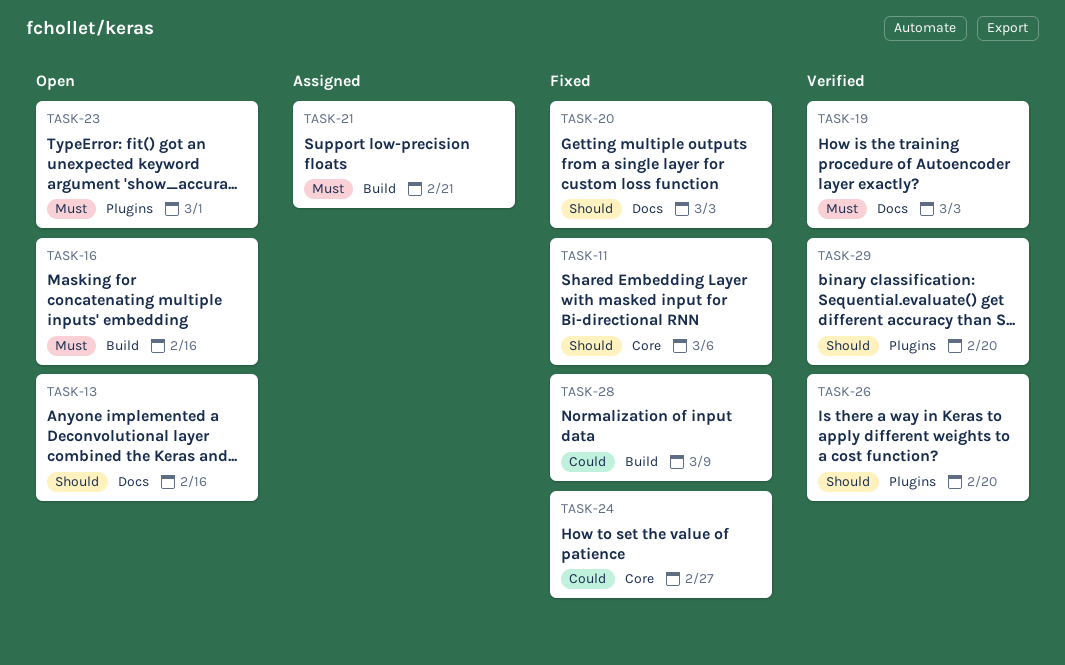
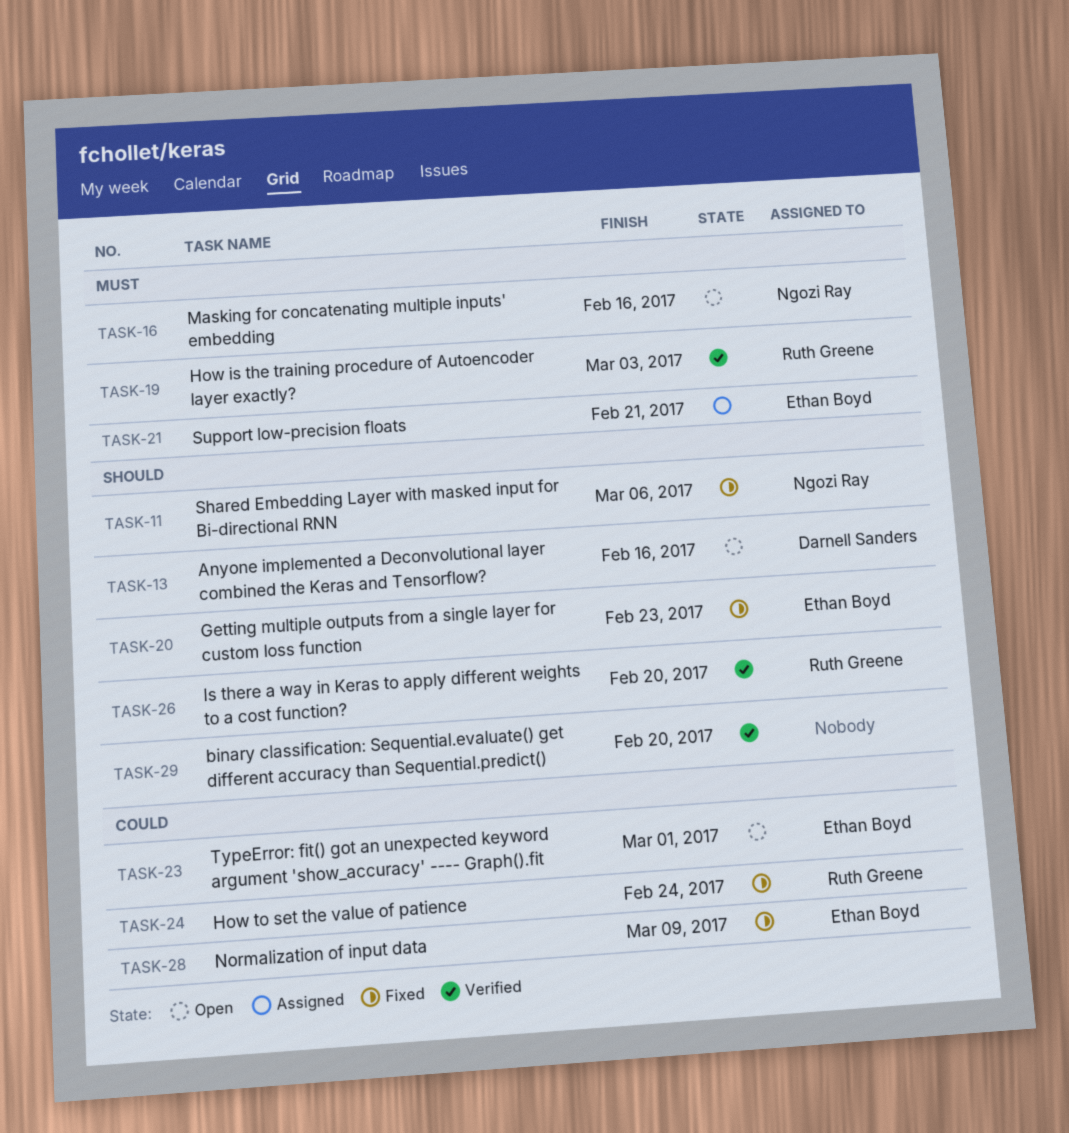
TASK-20, due: Mar 3 -> Feb 23
TASK-23, priority: Must -> Could
TASK-24, due: Feb 27 -> Feb 24

